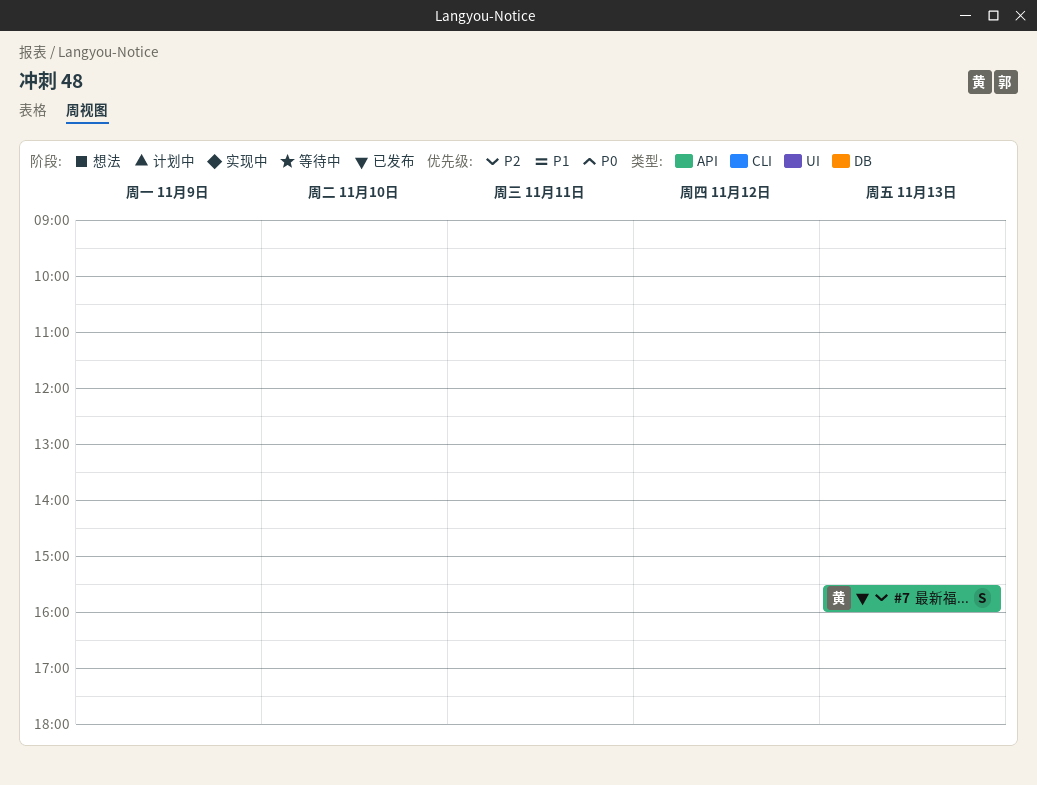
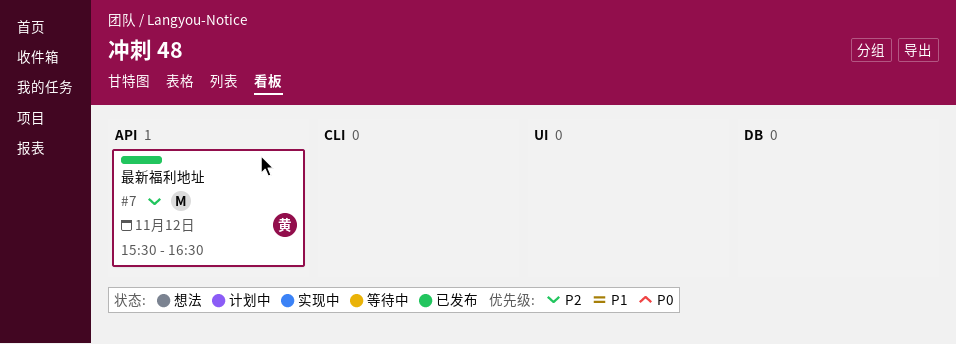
#7, estimate: S -> M
#7, day: Nov 13 -> Nov 12
#7, ends: 16:00 -> 16:30

